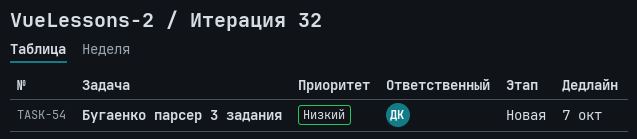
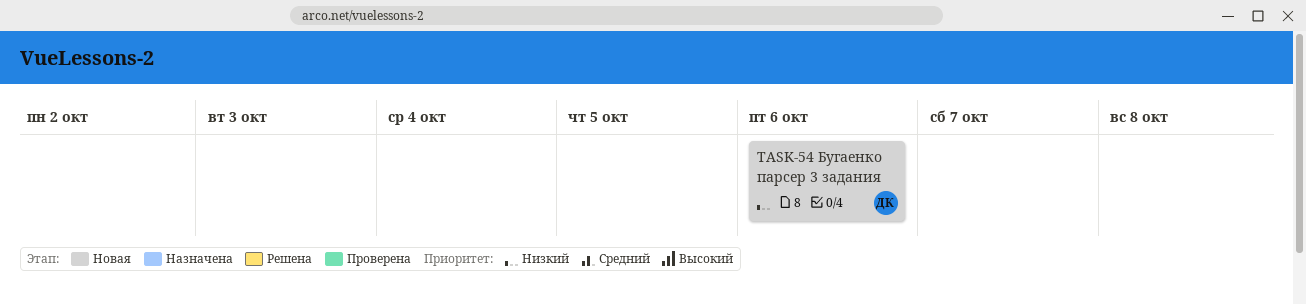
TASK-54, due: Oct 7 -> Oct 6

